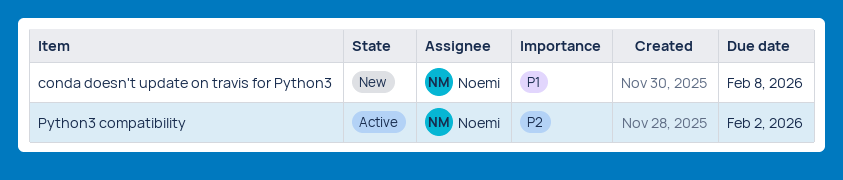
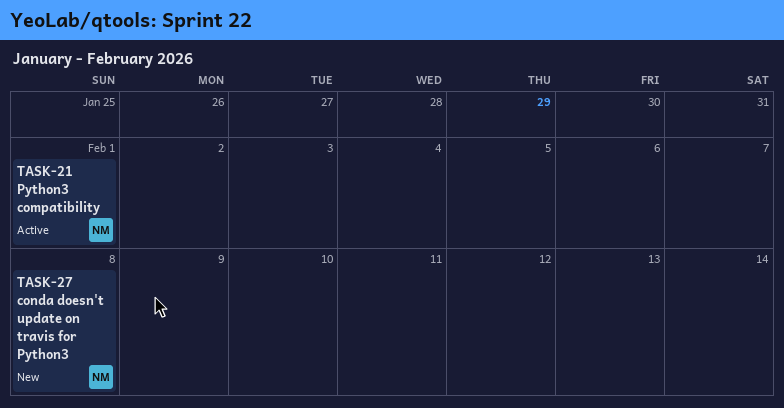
Python3 compatibility, due: Feb 2 -> Feb 1

